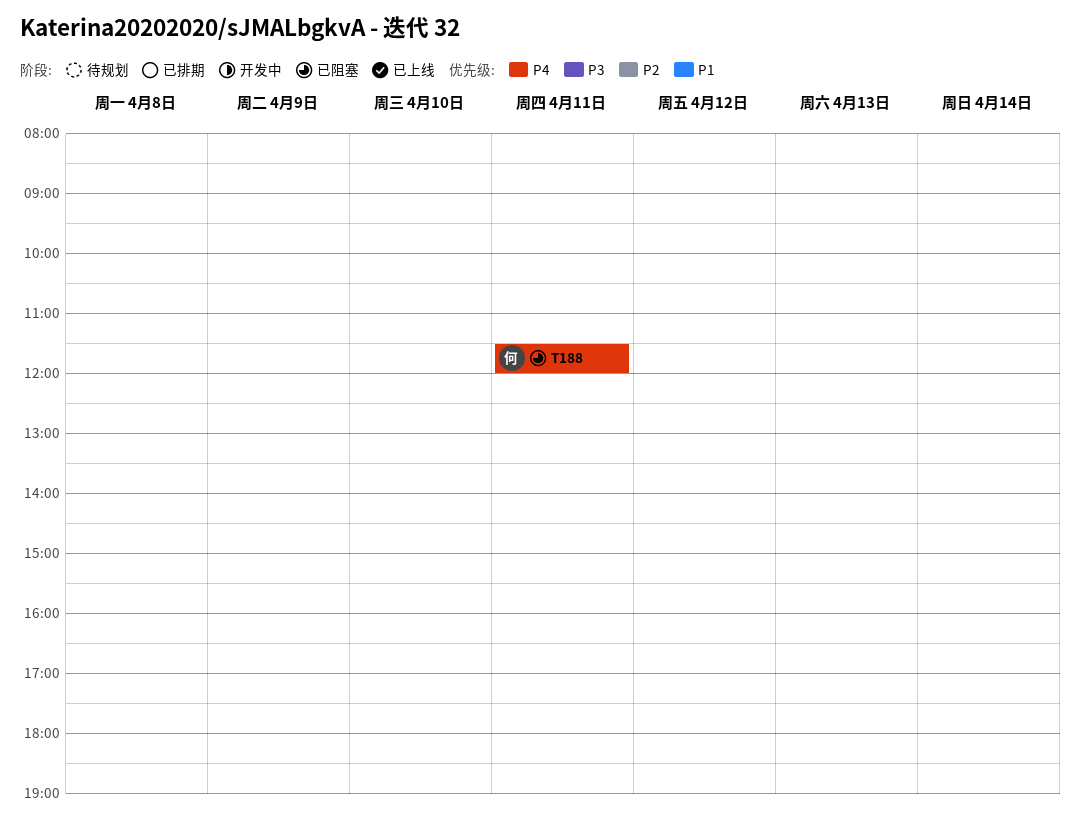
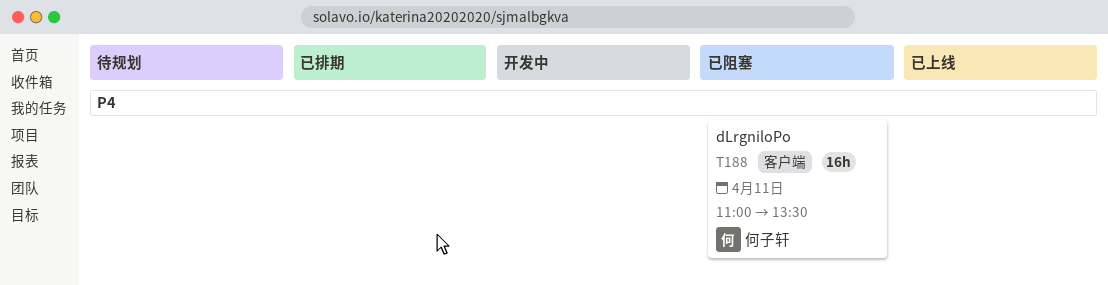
T188, begins: 11:30 -> 11:00
T188, ends: 12:00 -> 13:30

